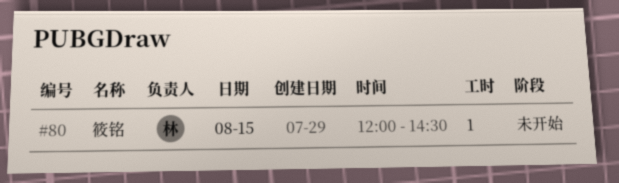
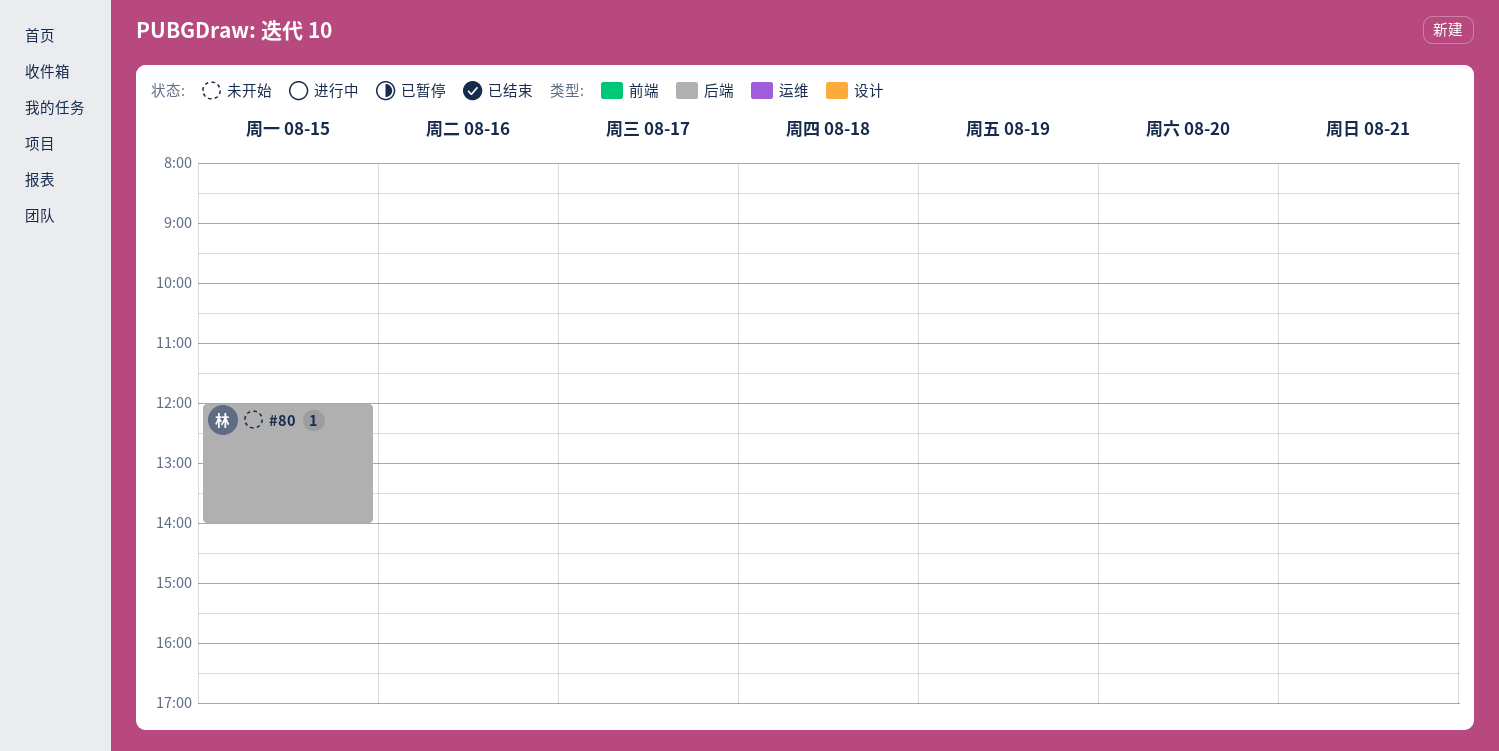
#80, ends: 14:30 -> 14:00

